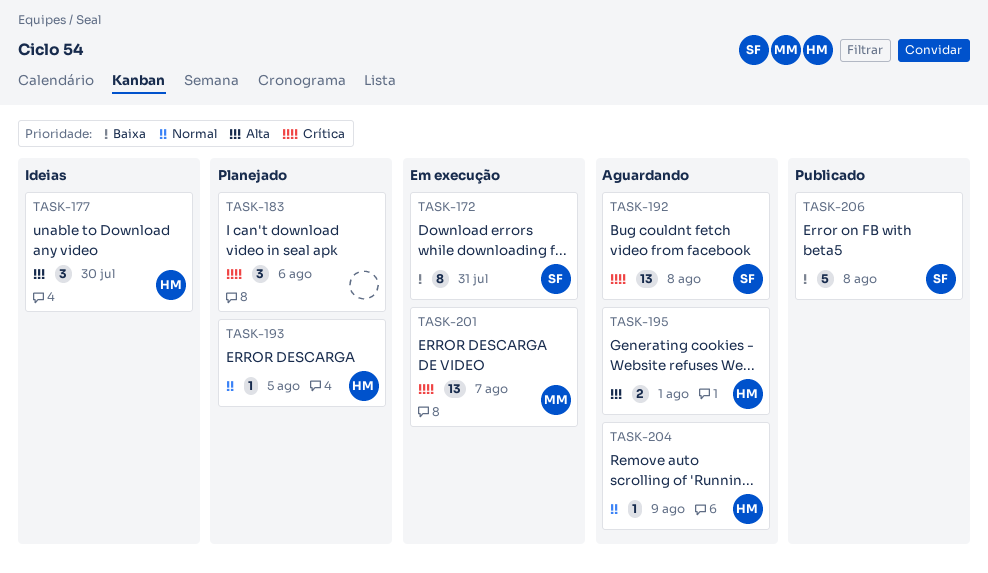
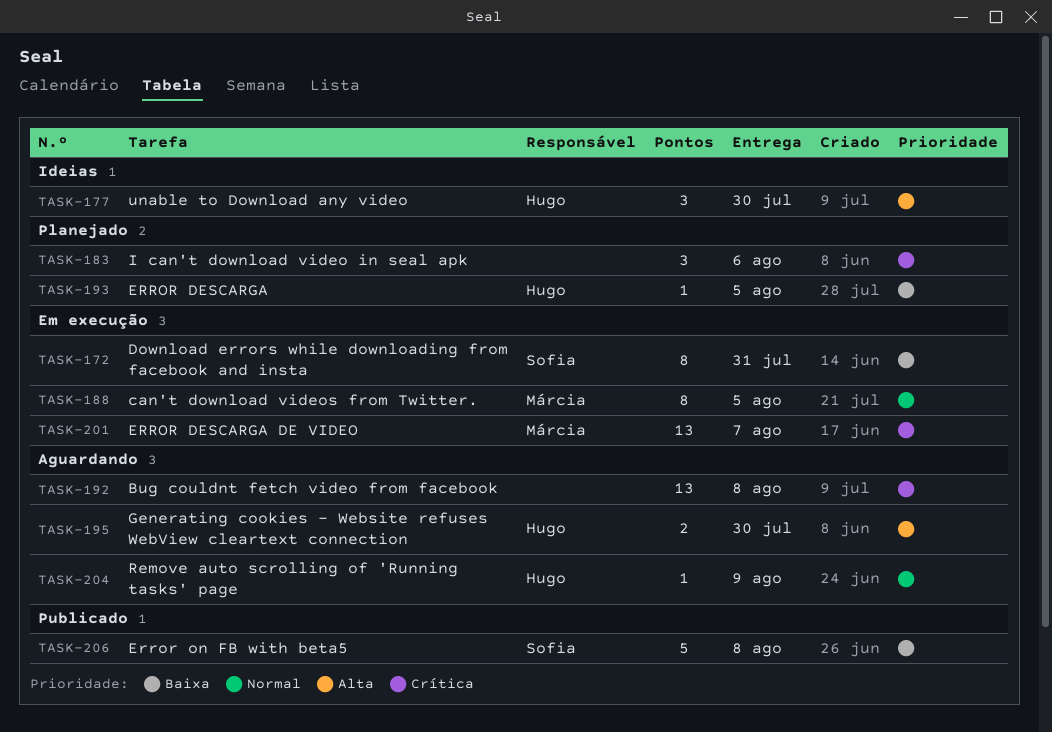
TASK-188: none -> present
TASK-192, owner: Sofia -> none
TASK-193, priority: Normal -> Baixa
TASK-195, due: Aug 1 -> Jul 30

